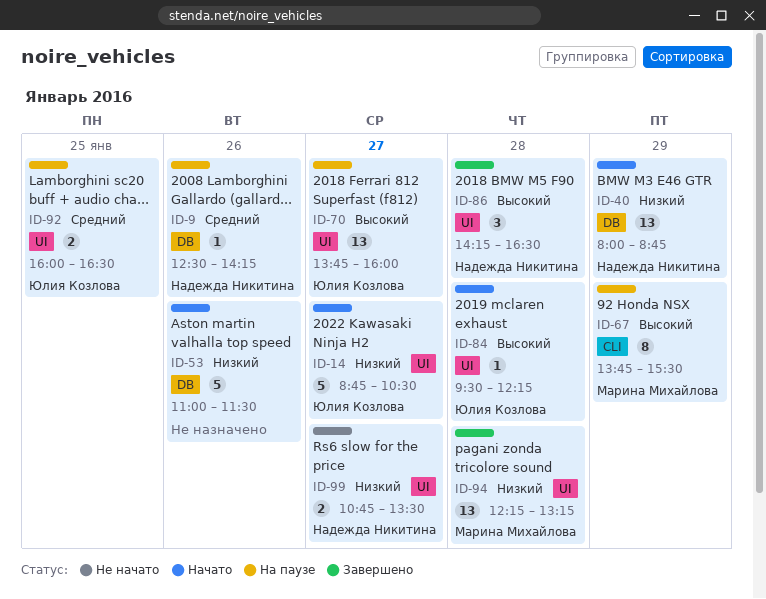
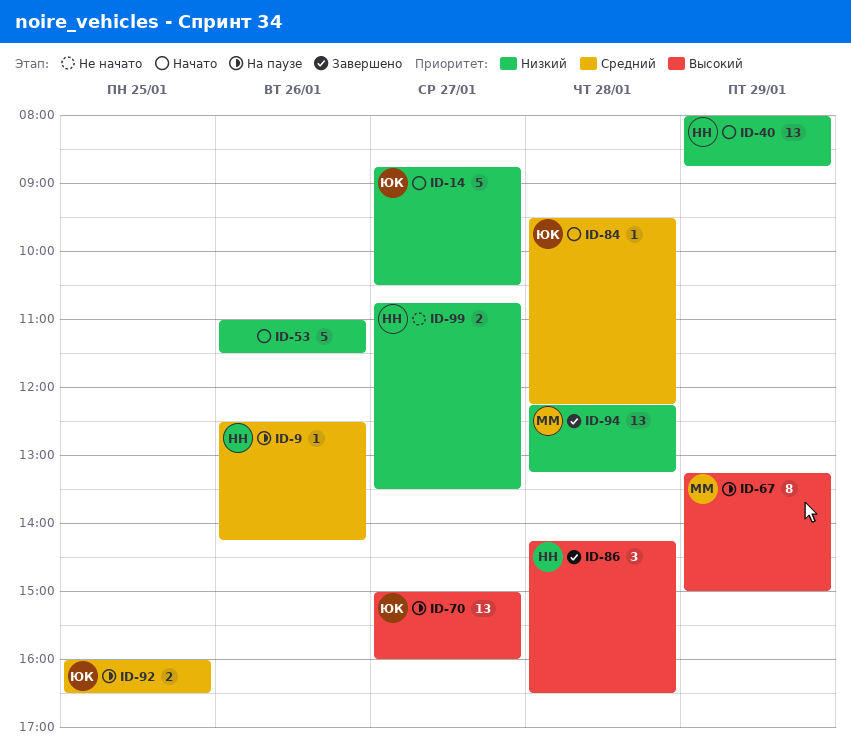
ID-67, begins: 13:45 -> 13:15
ID-67, ends: 15:30 -> 15:00
ID-70, begins: 13:45 -> 15:00
ID-84, priority: Высокий -> Средний

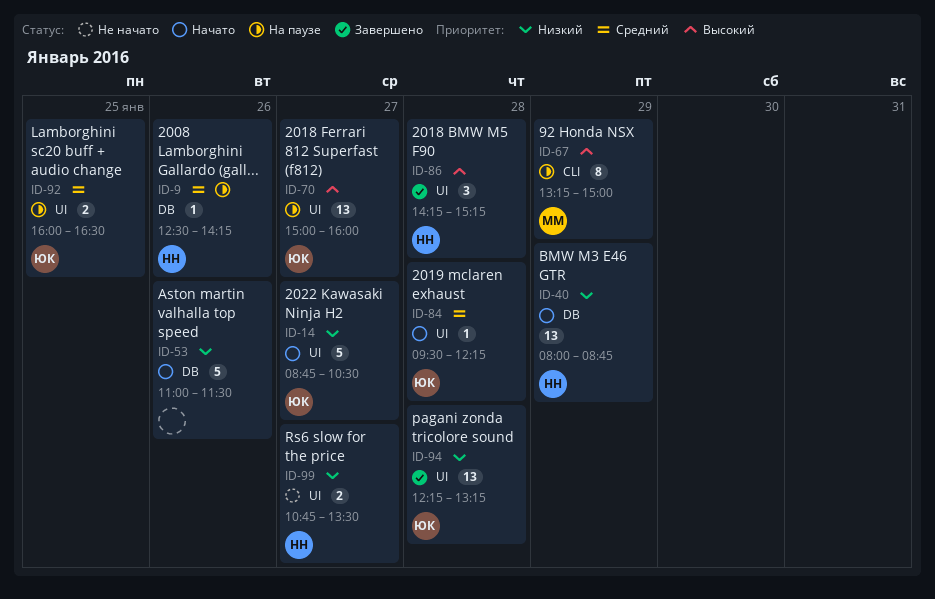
ID-86, ends: 16:30 -> 15:15
ID-94, owner: ММ -> ЮК

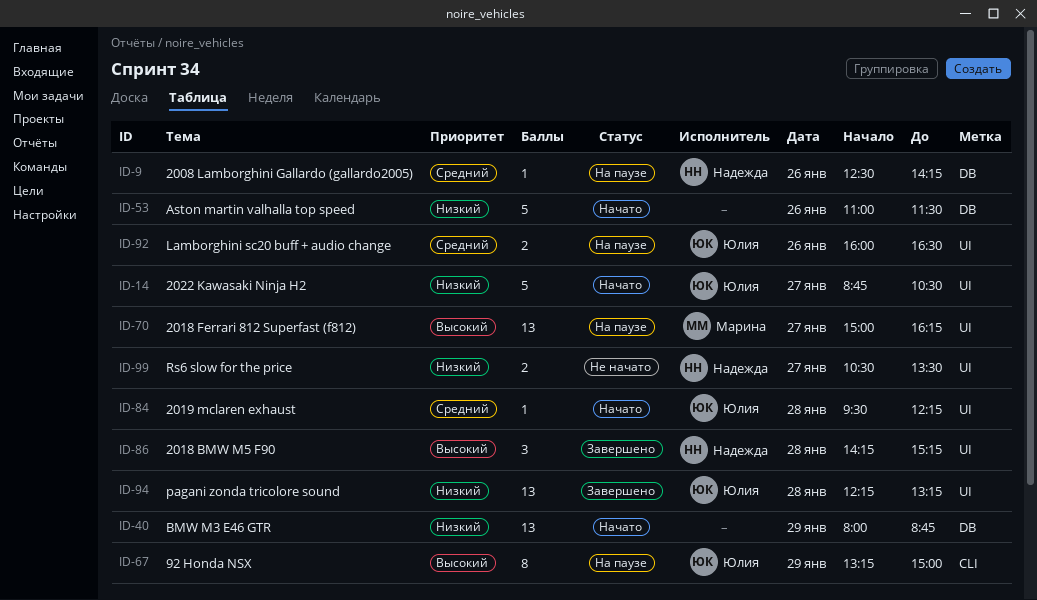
ID-40, owner: Надежда -> none
ID-67, owner: Марина -> Юлия
ID-70, owner: Юлия -> Марина
ID-70, ends: 16:00 -> 16:15
ID-92, day: Jan 25 -> Jan 26
ID-99, begins: 10:45 -> 10:30

